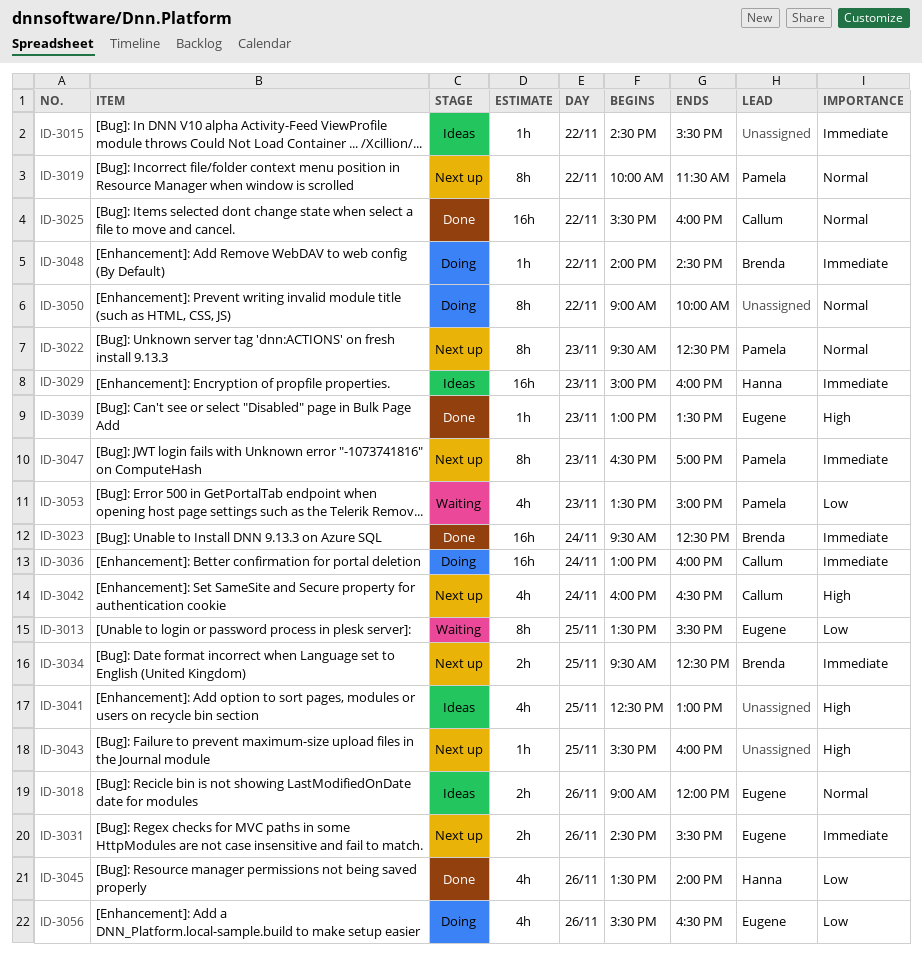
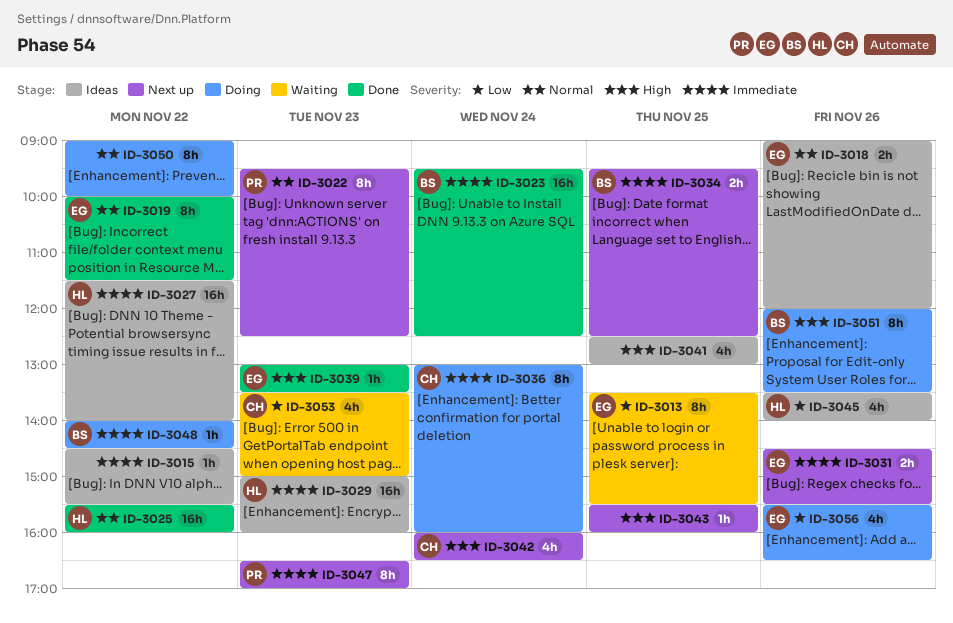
ID-3019, status: Next up -> Done
ID-3019, owner: Pamela -> Eugene
ID-3025, owner: Callum -> Hanna
ID-3027: none -> present
ID-3036, estimate: 16h -> 8h
ID-3045, status: Done -> Ideas
ID-3051: none -> present
ID-3053, owner: Pamela -> Callum

